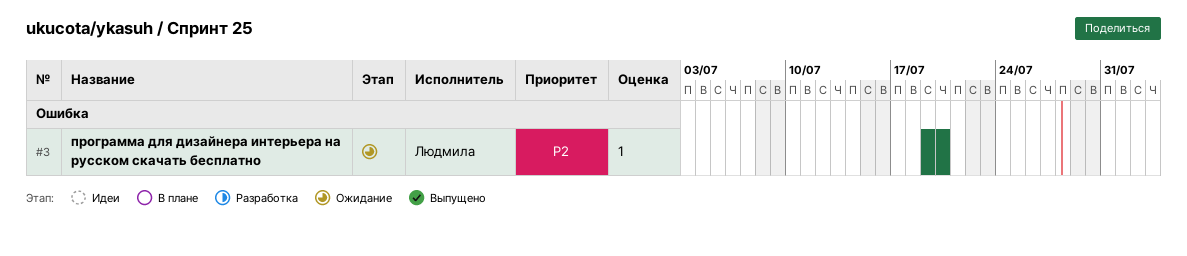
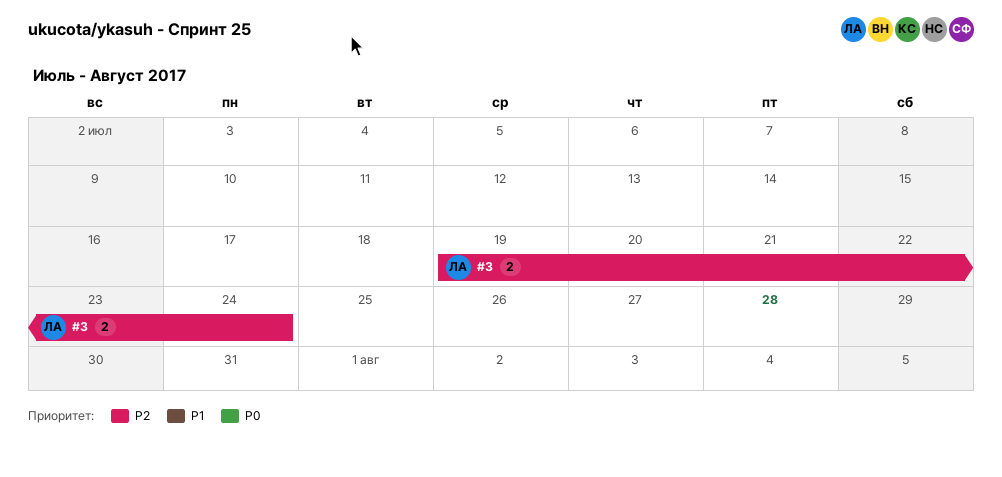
#3, estimate: 1 -> 2
#3, due: Jul 20 -> Jul 24

